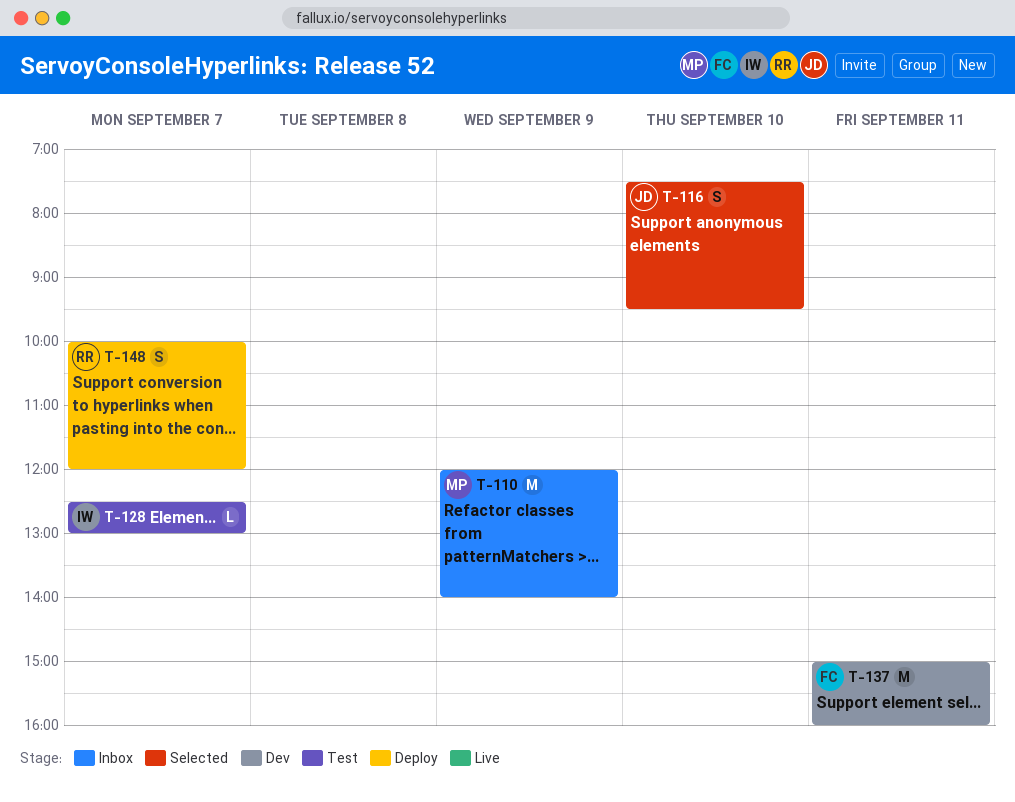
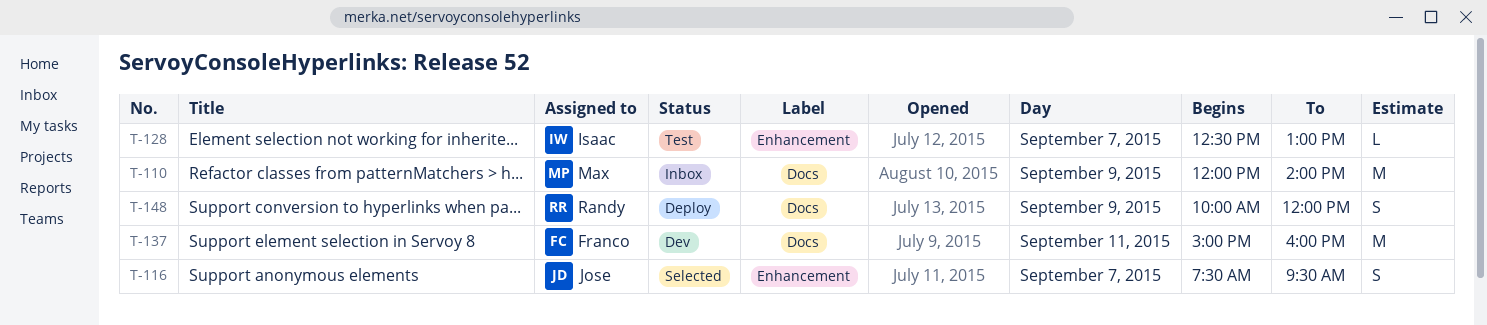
T-116, day: Sep 10 -> Sep 7
T-148, day: Sep 7 -> Sep 9

